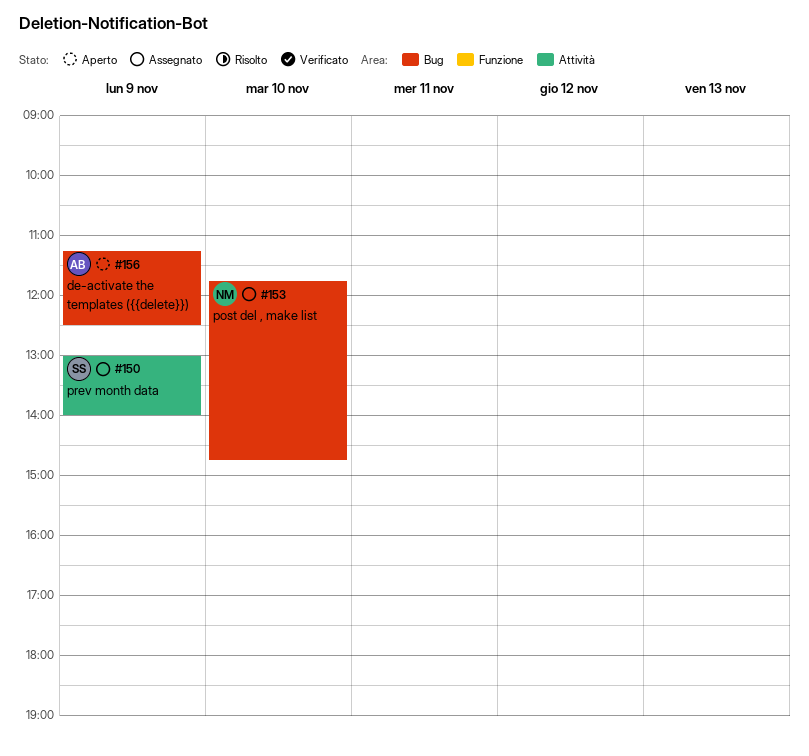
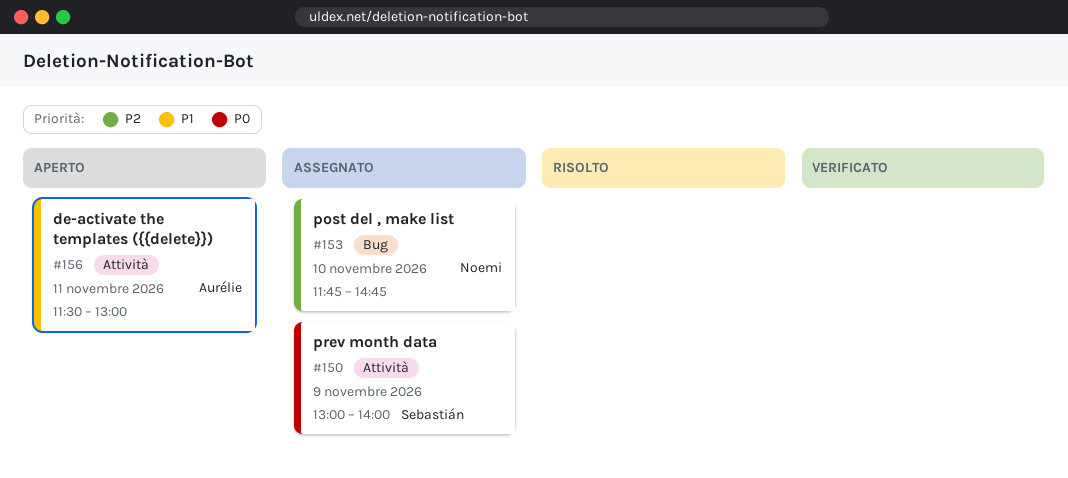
#156, label: Bug -> Attività
#156, day: Nov 9 -> Nov 11
#156, begins: 11:15 -> 11:30
#156, ends: 12:30 -> 13:00

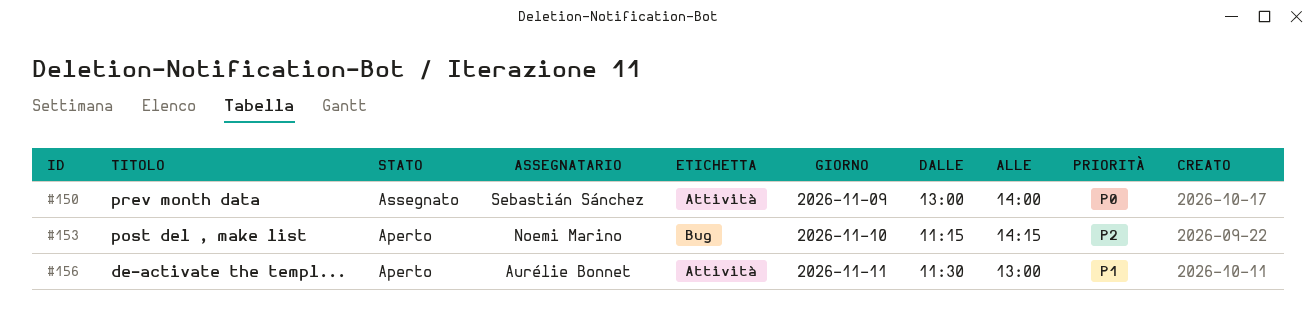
#153, status: Assegnato -> Aperto
#153, begins: 11:45 -> 11:15
#153, ends: 14:45 -> 14:15

